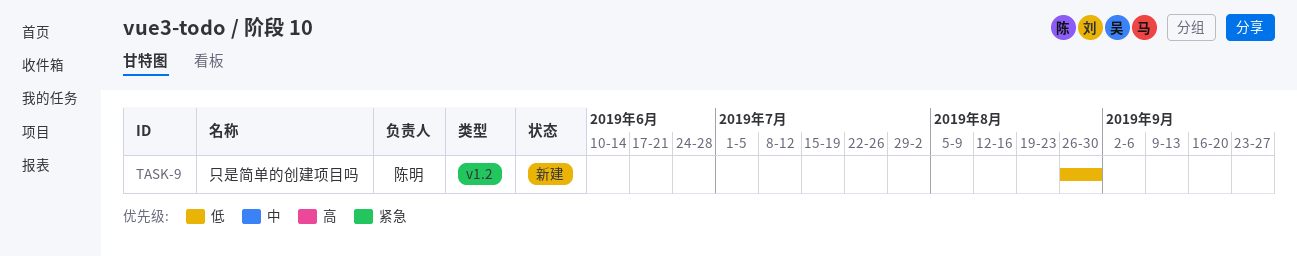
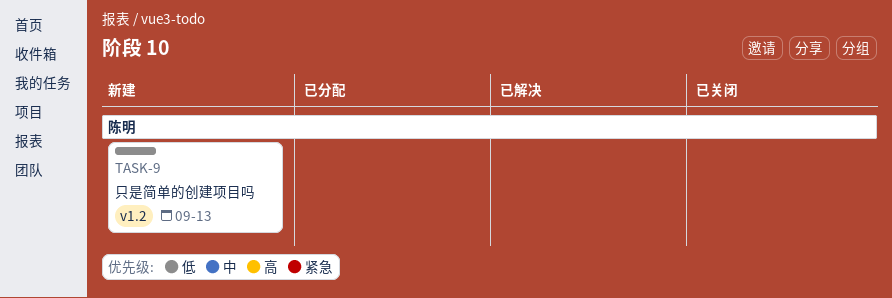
TASK-9, due: Aug 30 -> Sep 13

